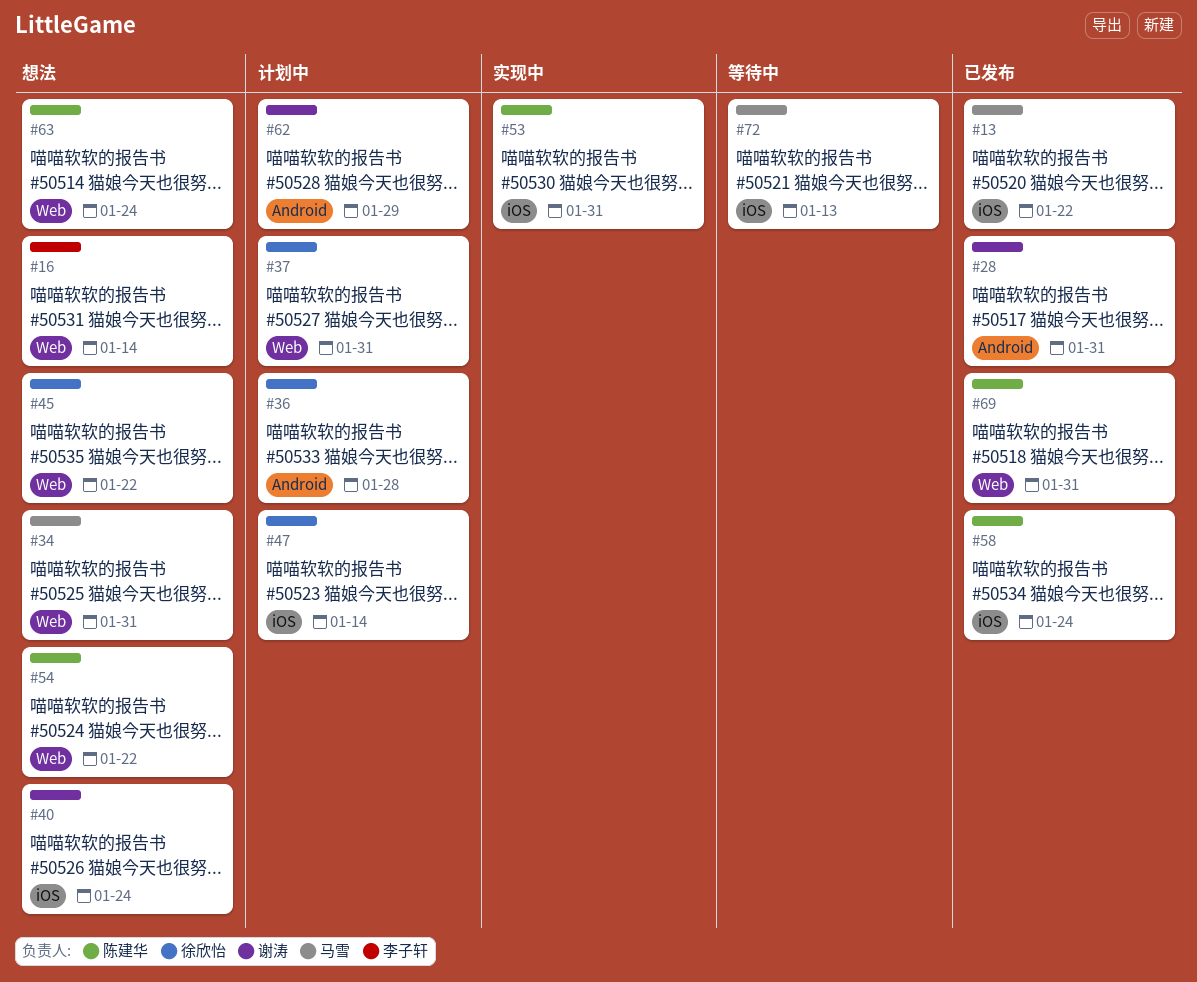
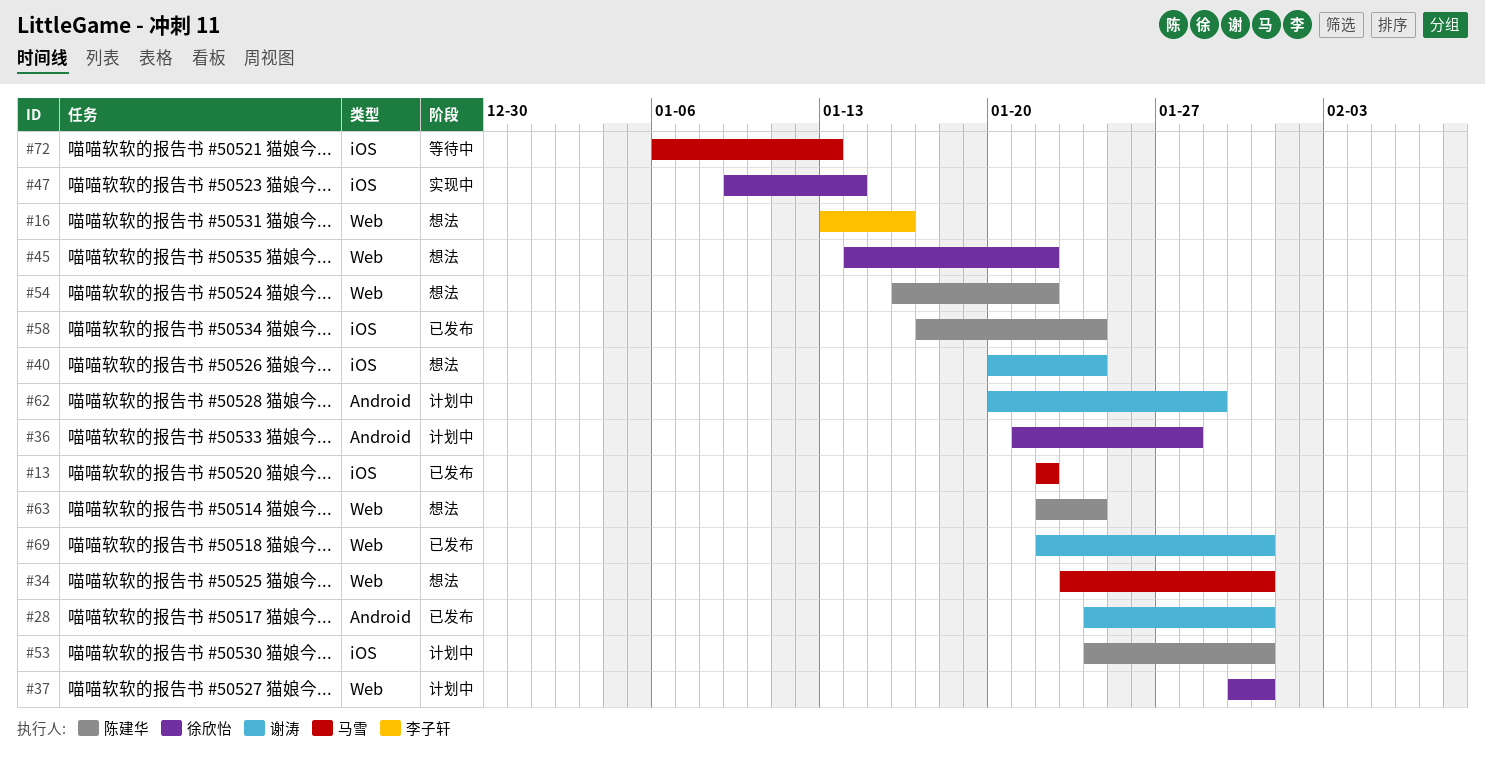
#16, due: Jan 14 -> Jan 16
#47, status: 计划中 -> 实现中
#53, status: 实现中 -> 计划中
#69, owner: 陈建华 -> 谢涛

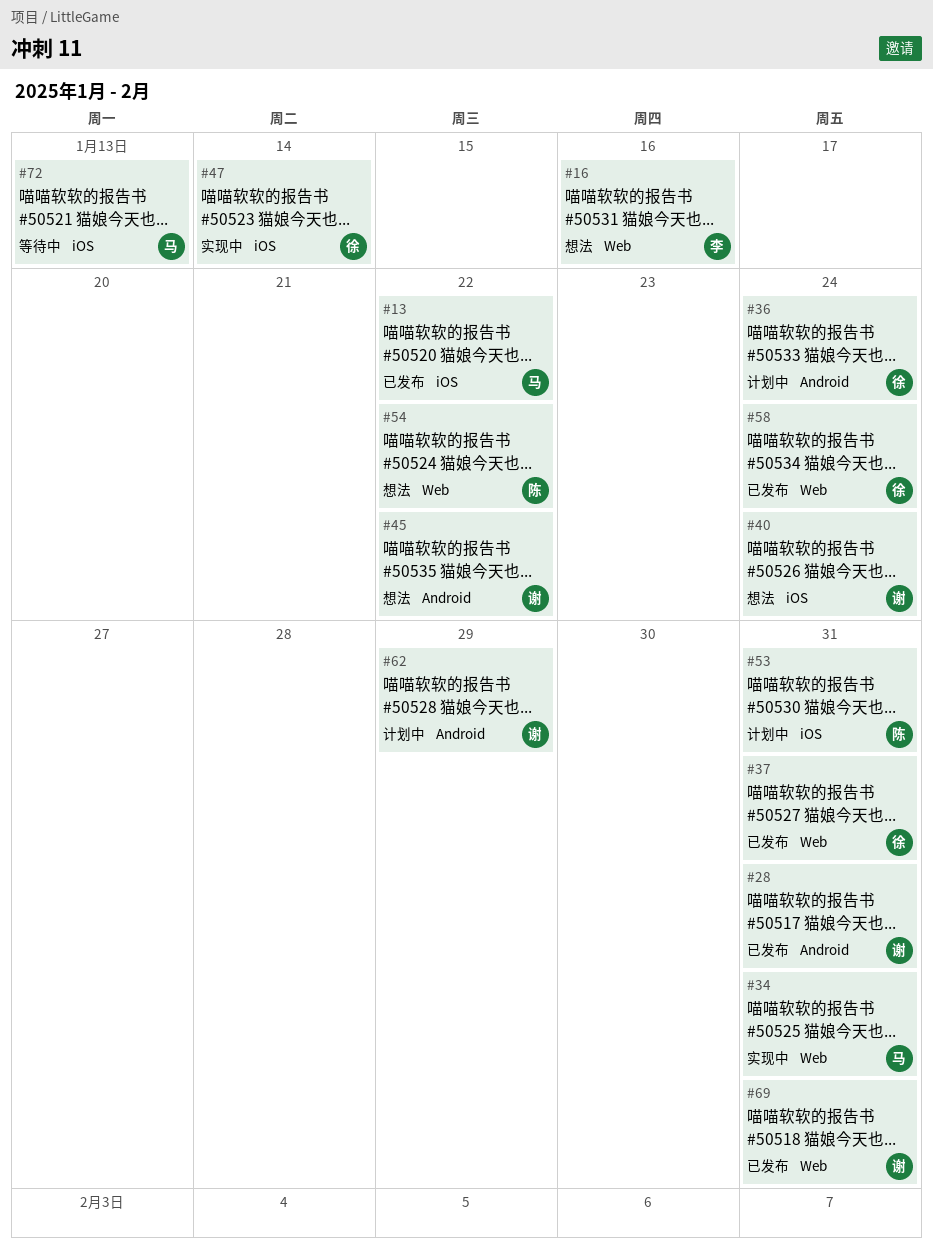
#34, status: 想法 -> 实现中
#36, due: Jan 28 -> Jan 24
#37, status: 计划中 -> 已发布
#45, owner: 徐欣怡 -> 谢涛
#45, label: Web -> Android
#58, owner: 陈建华 -> 徐欣怡
#58, label: iOS -> Web
#63: present -> none

